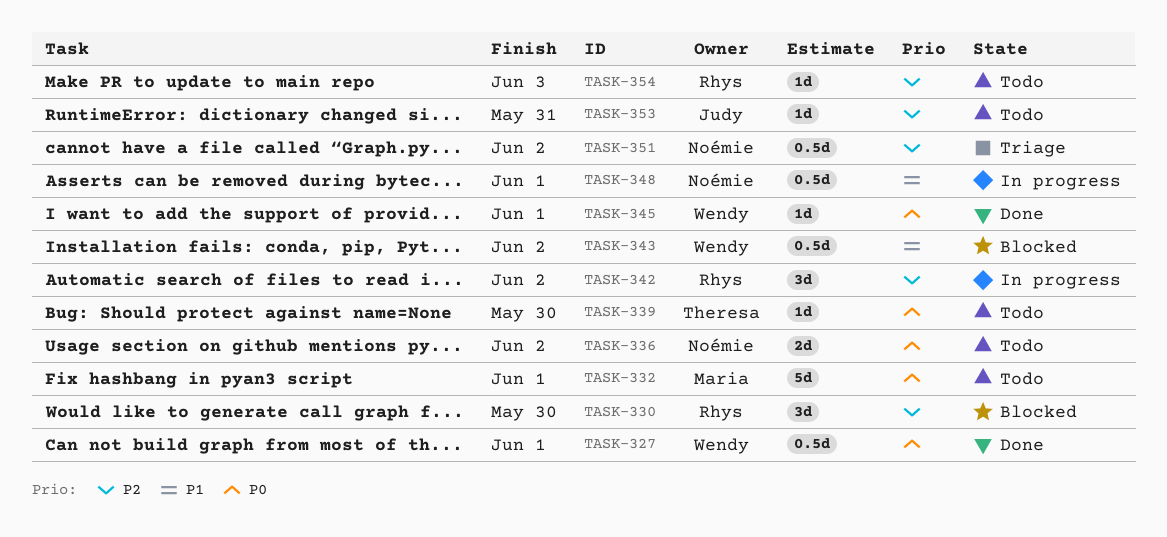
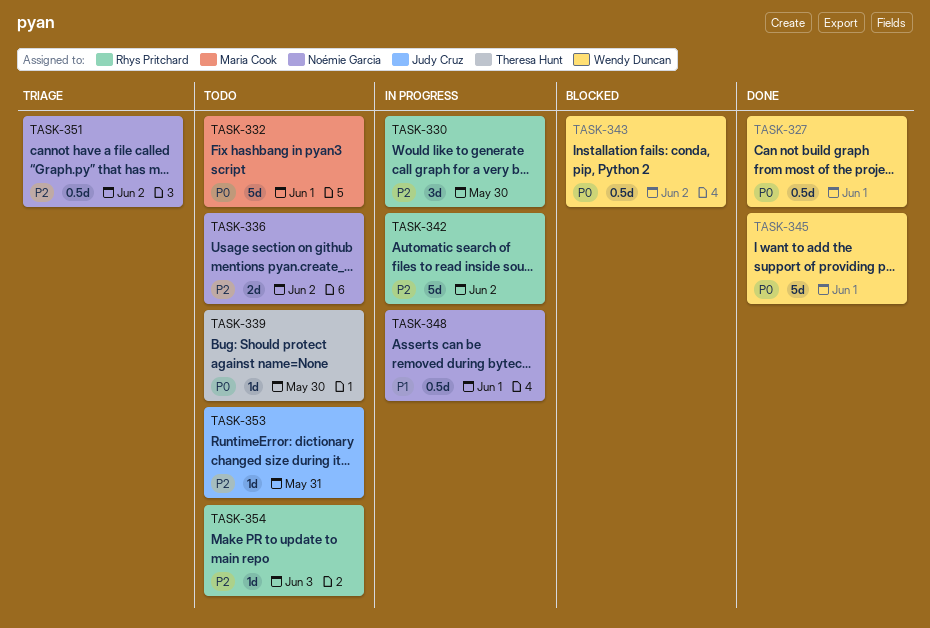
TASK-330, status: Blocked -> In progress
TASK-336, priority: P0 -> P2
TASK-342, estimate: 3d -> 5d
TASK-343, priority: P1 -> P0
TASK-345, estimate: 1d -> 5d

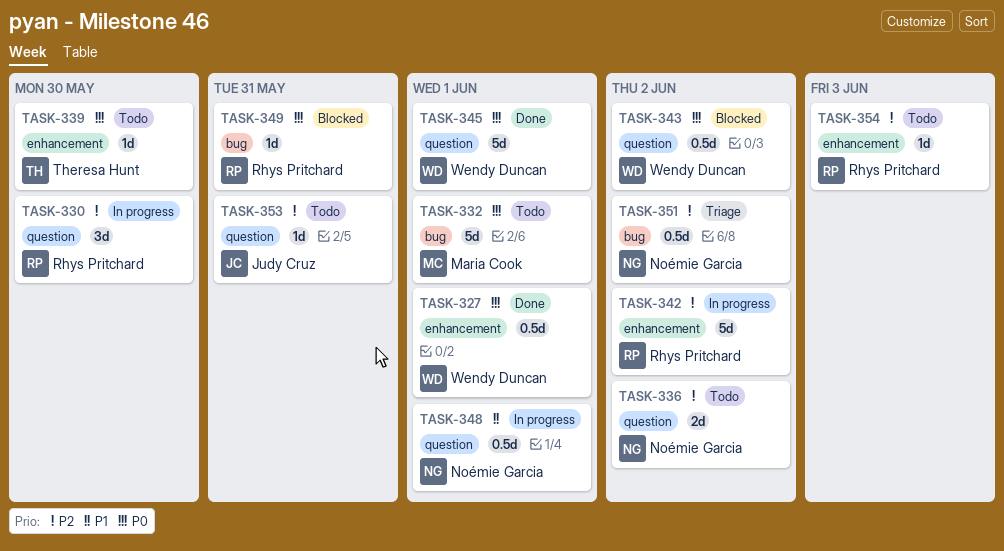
TASK-349: none -> present

